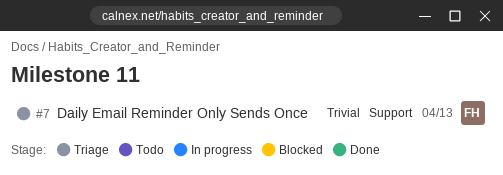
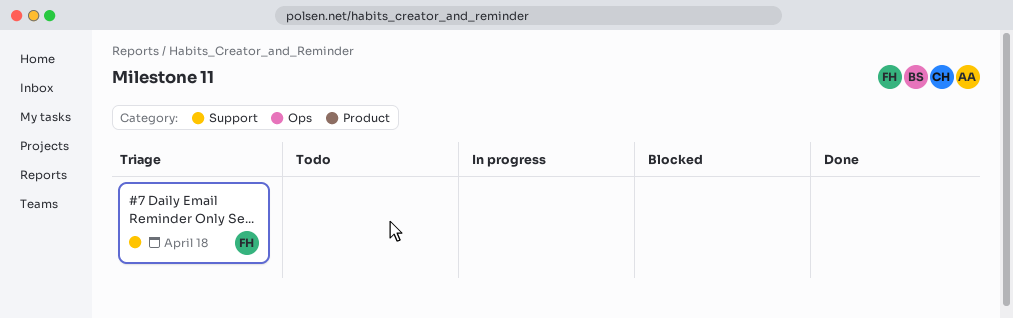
#7, due: Apr 13 -> Apr 18

